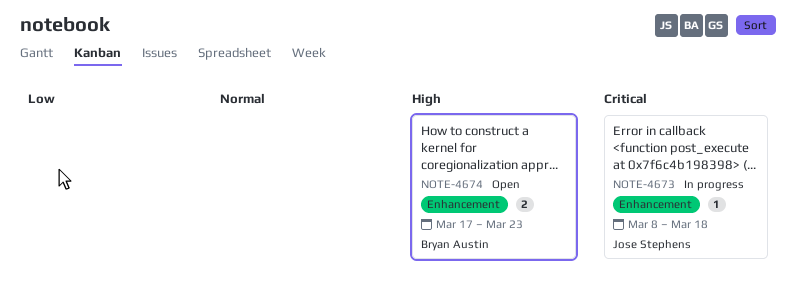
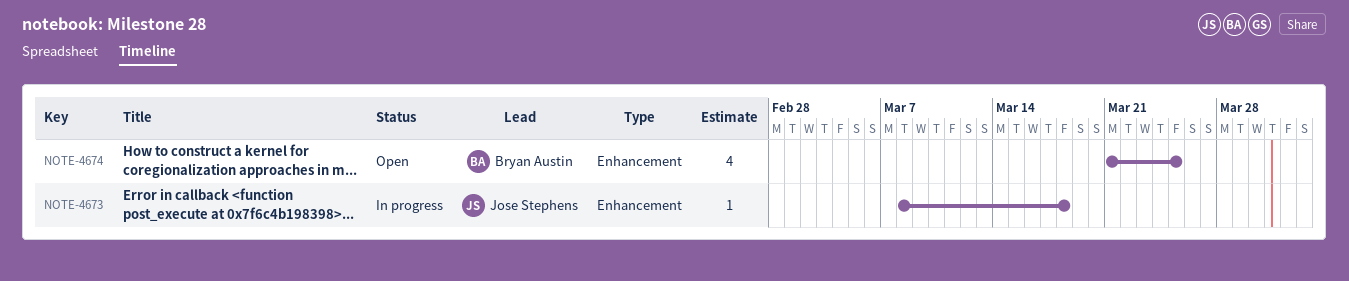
NOTE-4674, estimate: 2 -> 4
NOTE-4674, start: Mar 17 -> Mar 21
NOTE-4674, due: Mar 23 -> Mar 25

